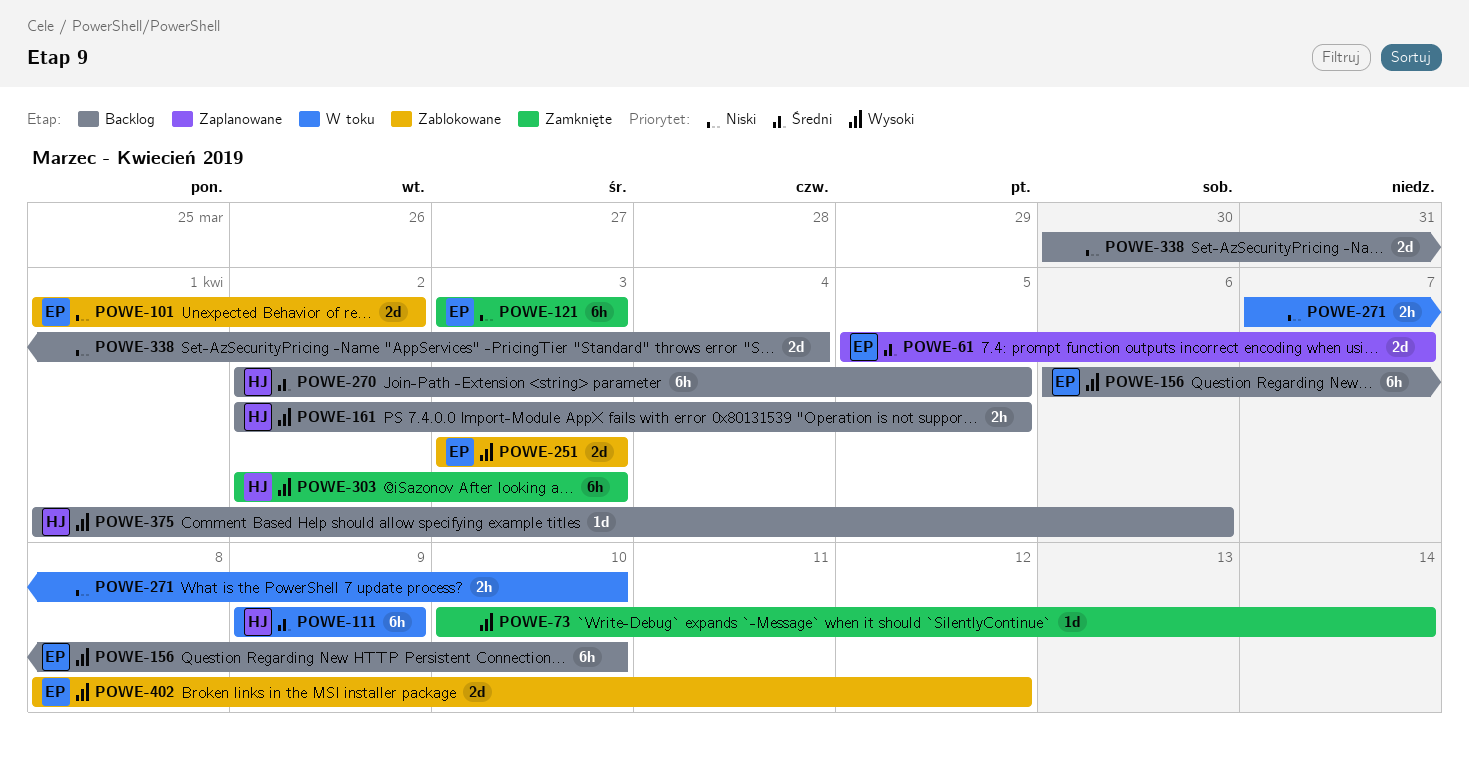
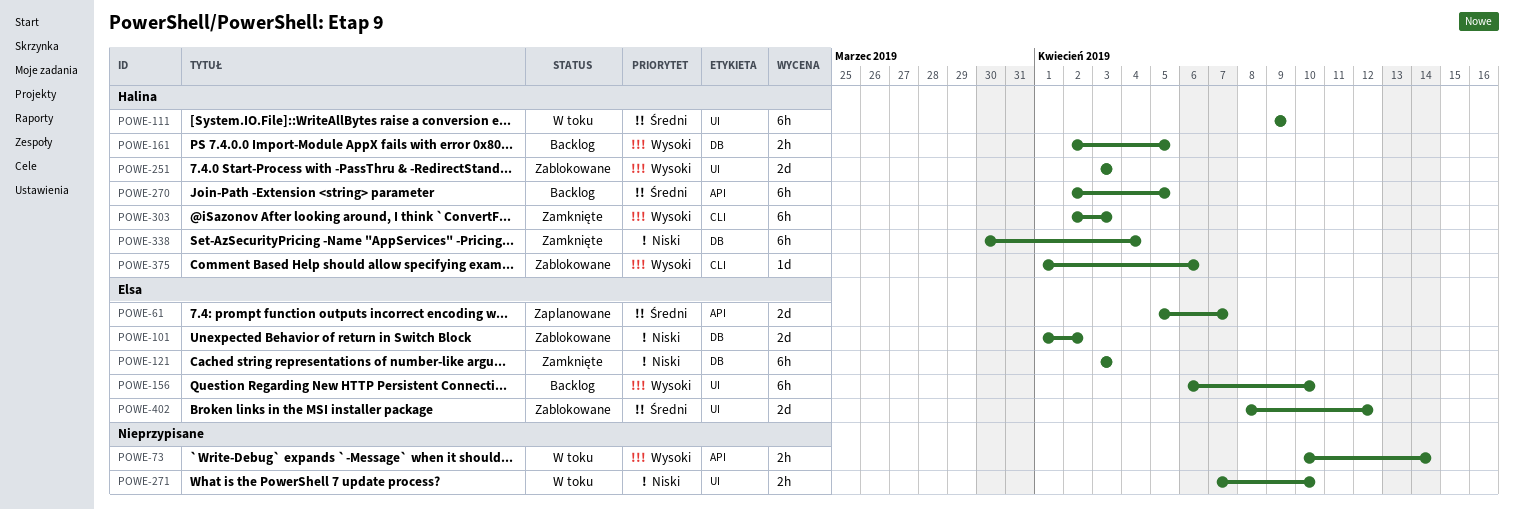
POWE-73, status: Zamknięte -> W toku
POWE-73, estimate: 1d -> 2h
POWE-251, owner: Elsa -> Halina
POWE-338, status: Backlog -> Zamknięte
POWE-338, owner: none -> Halina
POWE-338, estimate: 2d -> 6h
POWE-375, status: Backlog -> Zablokowane
POWE-402, priority: Wysoki -> Średni

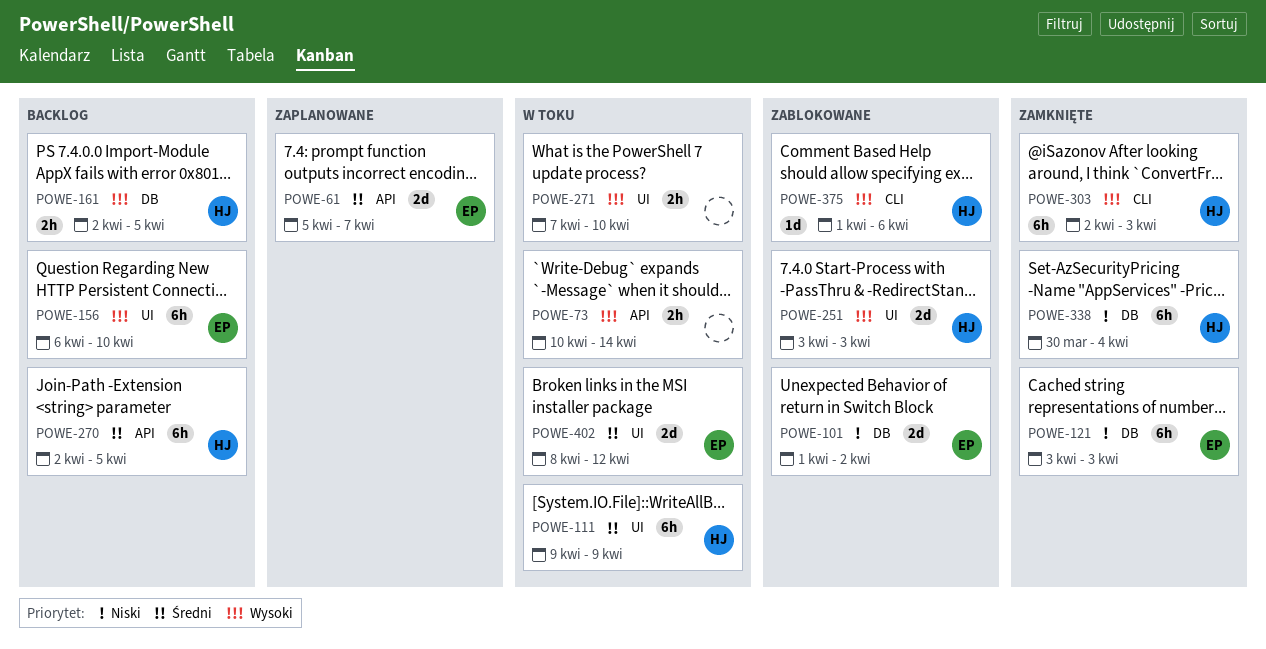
POWE-271, priority: Niski -> Wysoki
POWE-402, status: Zablokowane -> W toku

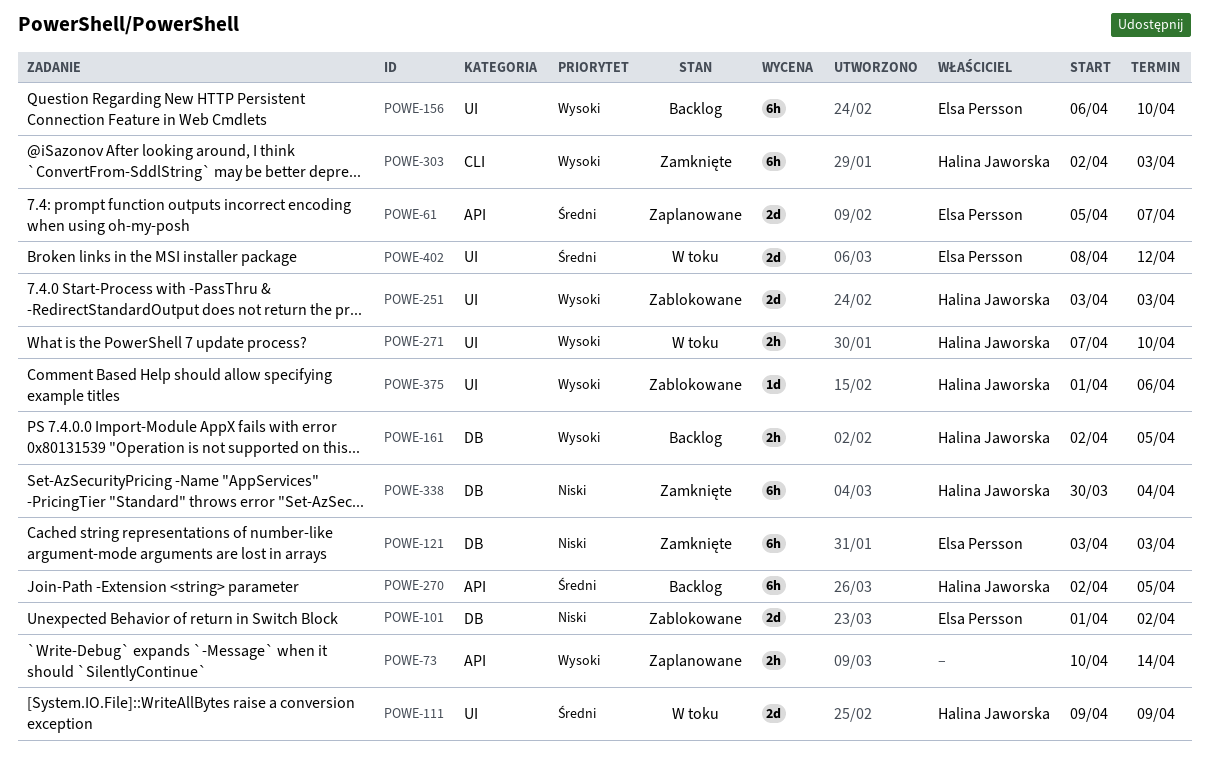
POWE-73, status: W toku -> Zaplanowane
POWE-111, estimate: 6h -> 2d
POWE-271, owner: none -> Halina Jaworska
POWE-375, label: CLI -> UI

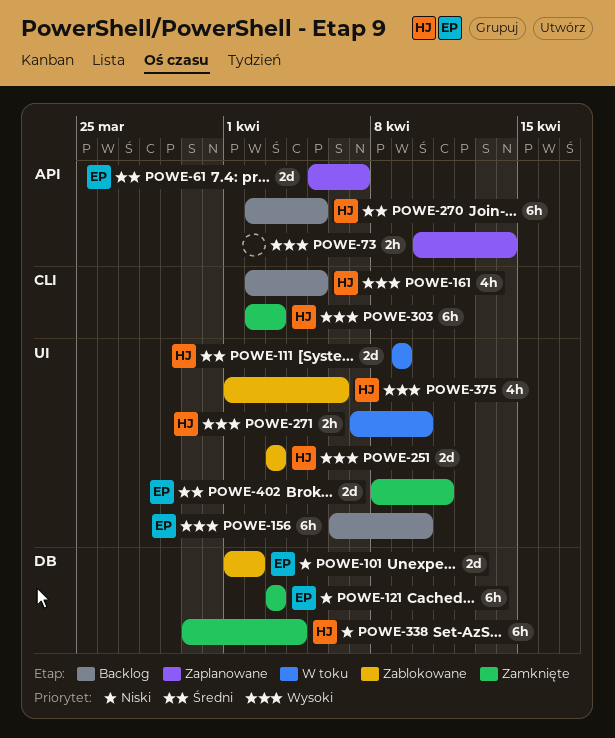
POWE-161, label: DB -> CLI
POWE-161, estimate: 2h -> 4h
POWE-375, estimate: 1d -> 4h
POWE-402, status: W toku -> Zamknięte
POWE-402, due: Apr 12 -> Apr 11

